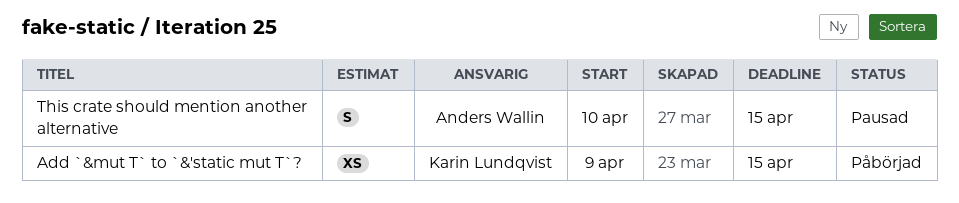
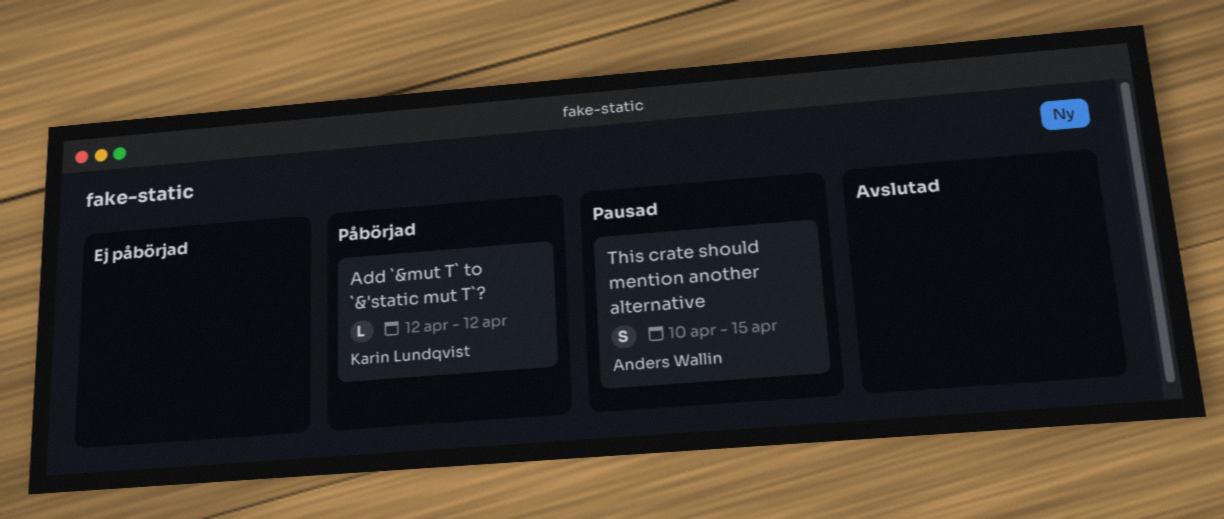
Add `&mut T` to `&'static mut T`?, estimate: XS -> L
Add `&mut T` to `&'static mut T`?, start: Apr 9 -> Apr 12
Add `&mut T` to `&'static mut T`?, due: Apr 15 -> Apr 12

